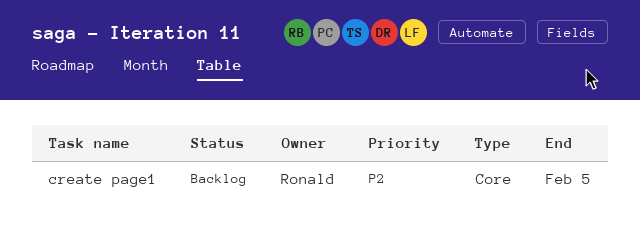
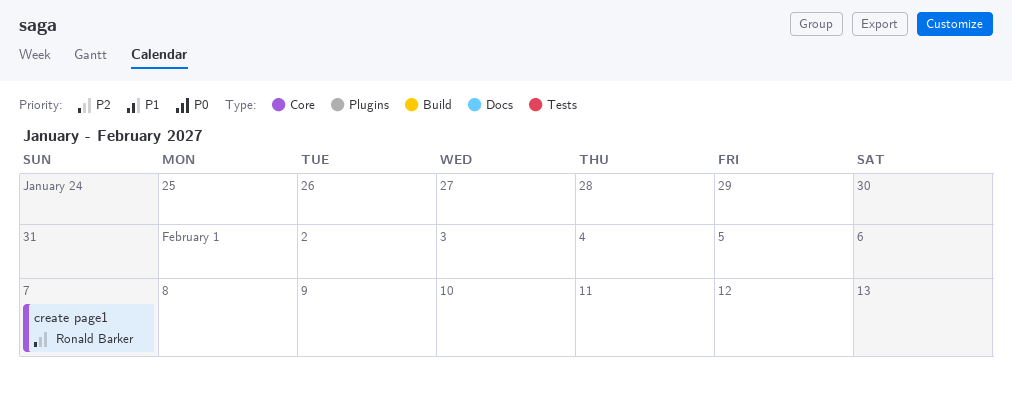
create page1, due: Feb 5 -> Feb 7

